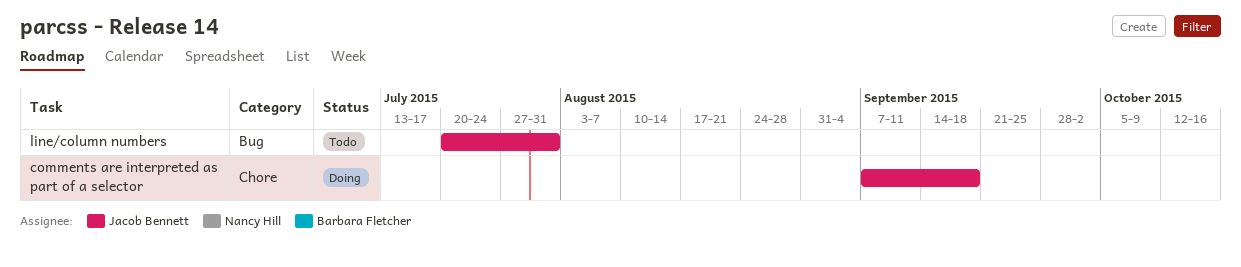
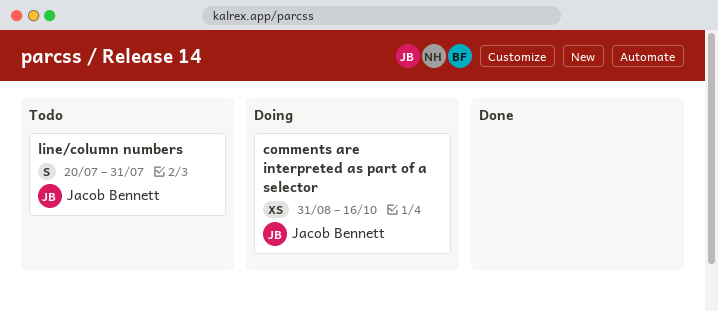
comments are interpreted as part of a selector, start: Sep 7 -> Aug 31
comments are interpreted as part of a selector, due: Sep 18 -> Oct 16

